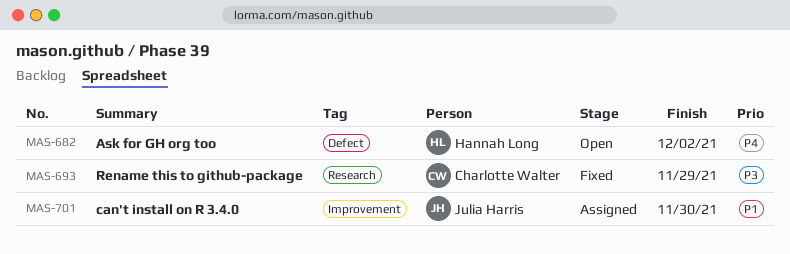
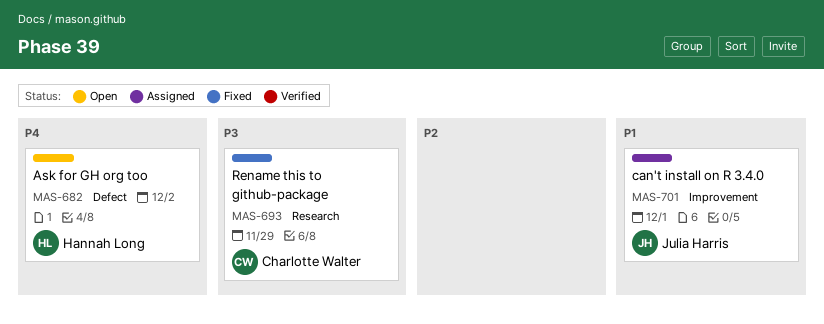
MAS-701, due: Nov 30 -> Dec 1

